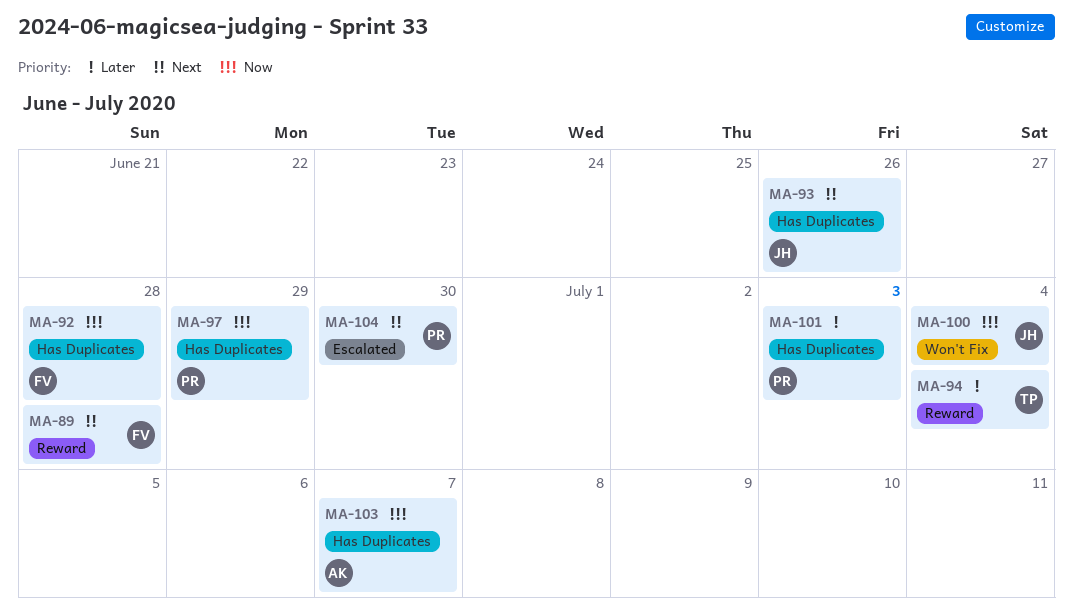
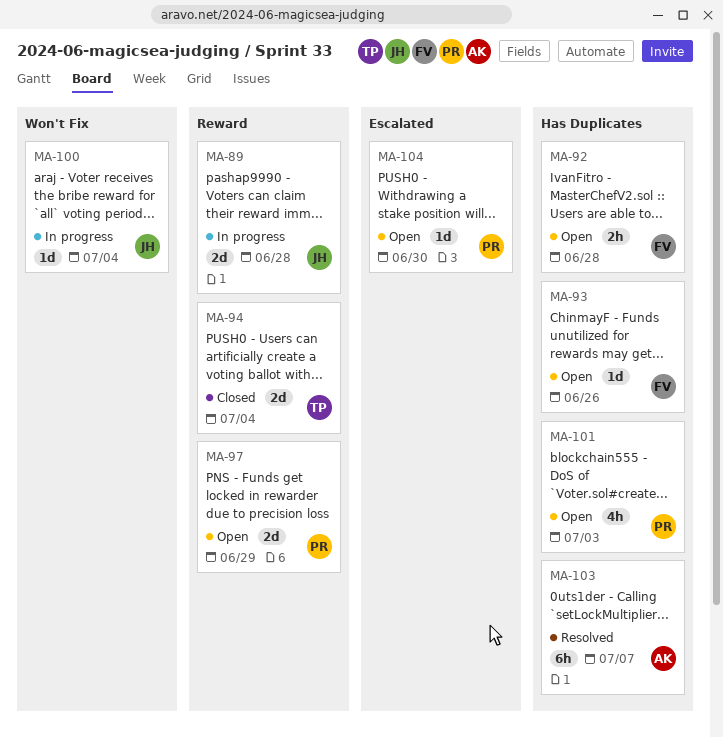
MA-89, owner: FV -> JH
MA-93, owner: JH -> FV
MA-97, label: Has Duplicates -> Reward

